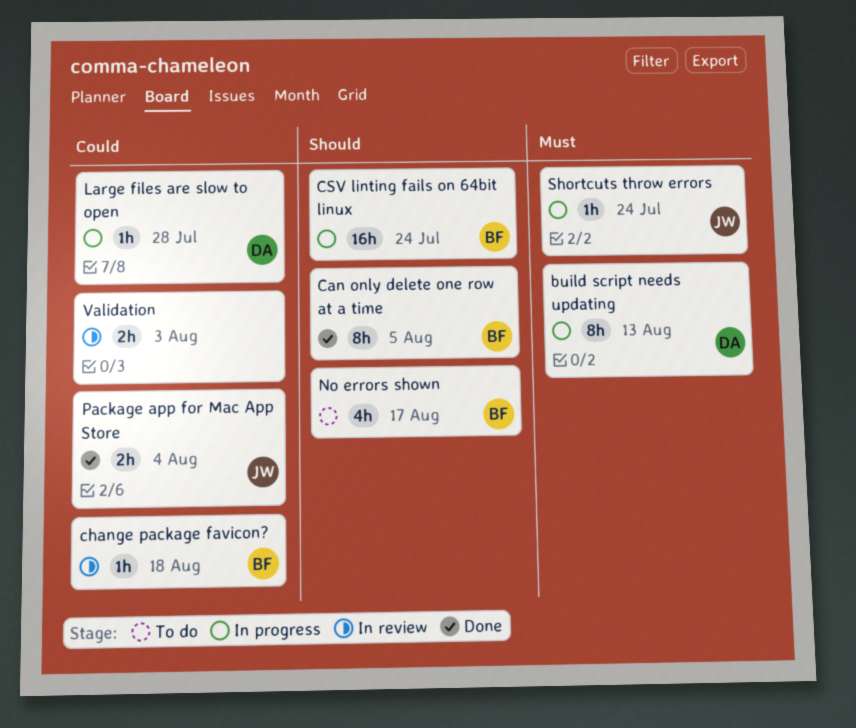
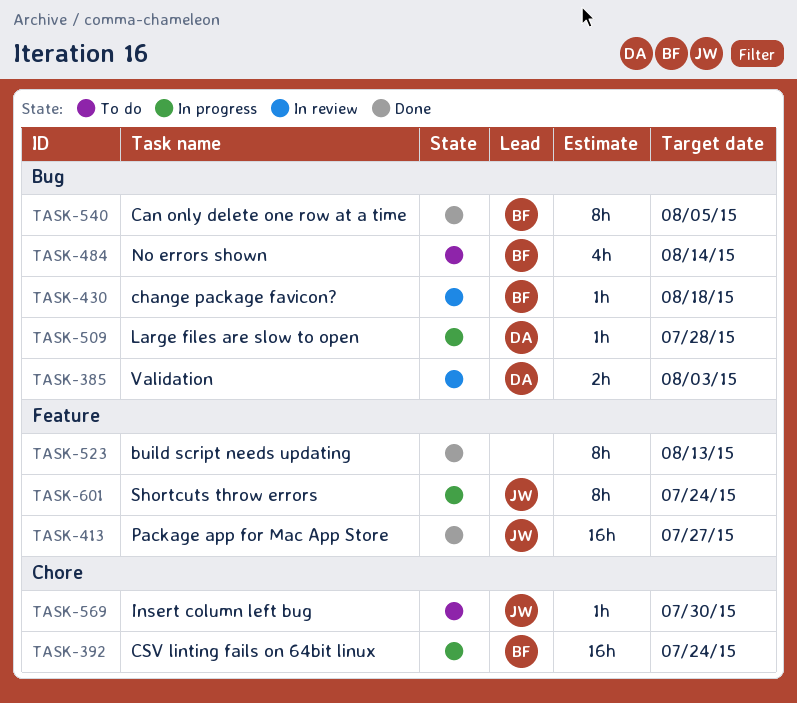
build script needs updating, status: In progress -> Done
build script needs updating, owner: DA -> none
Insert column left bug: none -> present
No errors shown, due: Aug 17 -> Aug 14
Package app for Mac App Store, estimate: 2h -> 16h
Package app for Mac App Store, due: Aug 4 -> Jul 27
Shortcuts throw errors, estimate: 1h -> 8h
Validation, owner: none -> DA

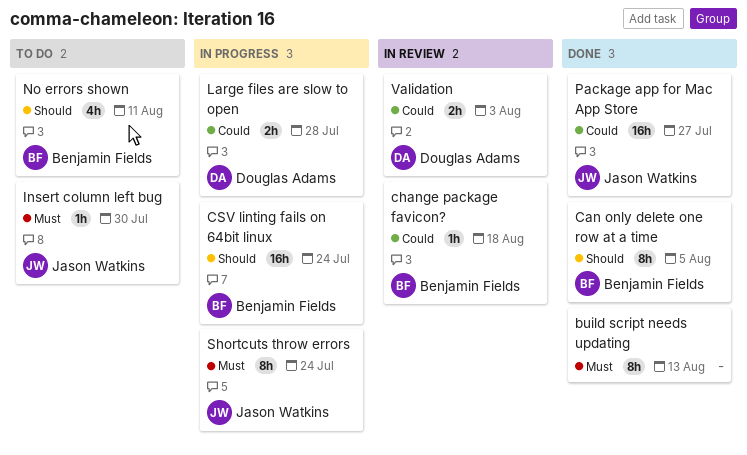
Large files are slow to open, estimate: 1h -> 2h
No errors shown, due: Aug 14 -> Aug 11

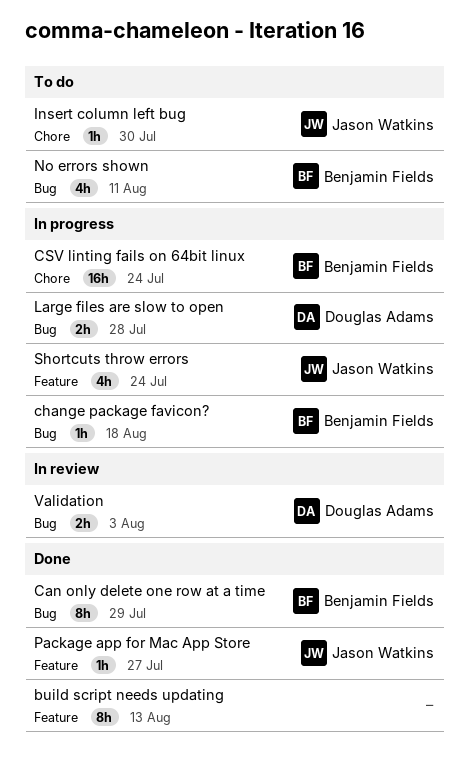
Can only delete one row at a time, due: Aug 5 -> Jul 29
change package favicon?, status: In review -> In progress
Package app for Mac App Store, estimate: 16h -> 1h
Shortcuts throw errors, estimate: 8h -> 4h

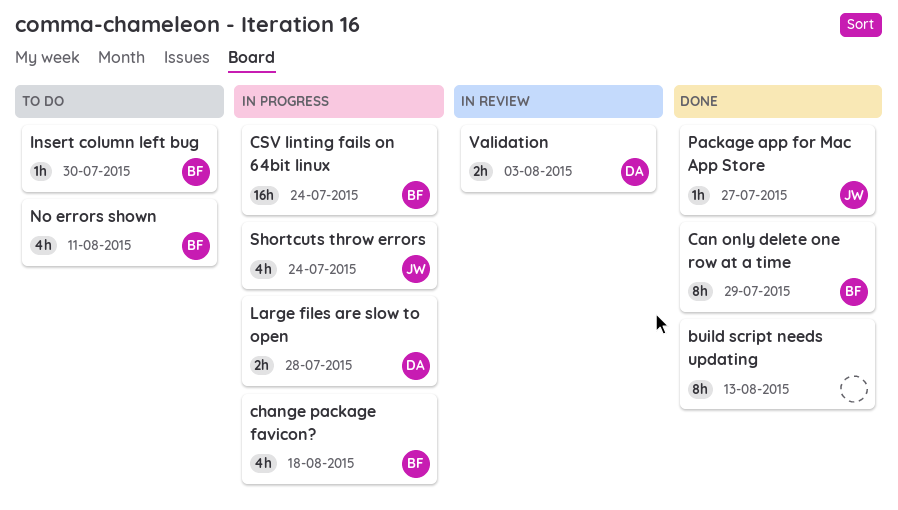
change package favicon?, estimate: 1h -> 4h
Insert column left bug, owner: Jason Watkins -> Benjamin Fields

